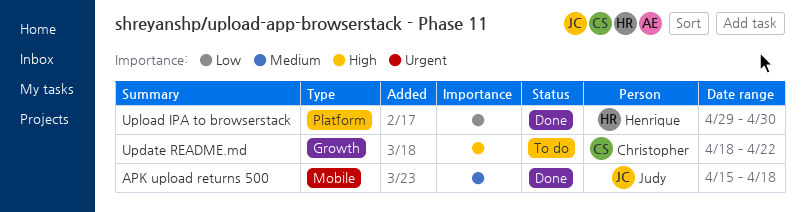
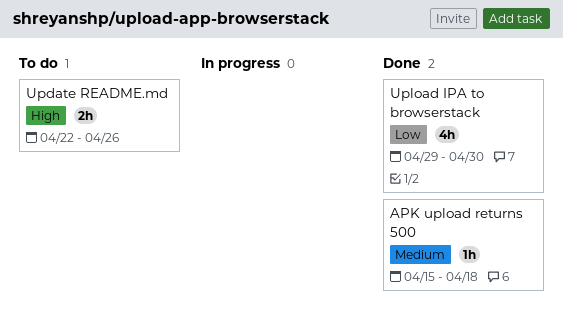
Update README.md, start: Apr 18 -> Apr 22
Update README.md, due: Apr 22 -> Apr 26

